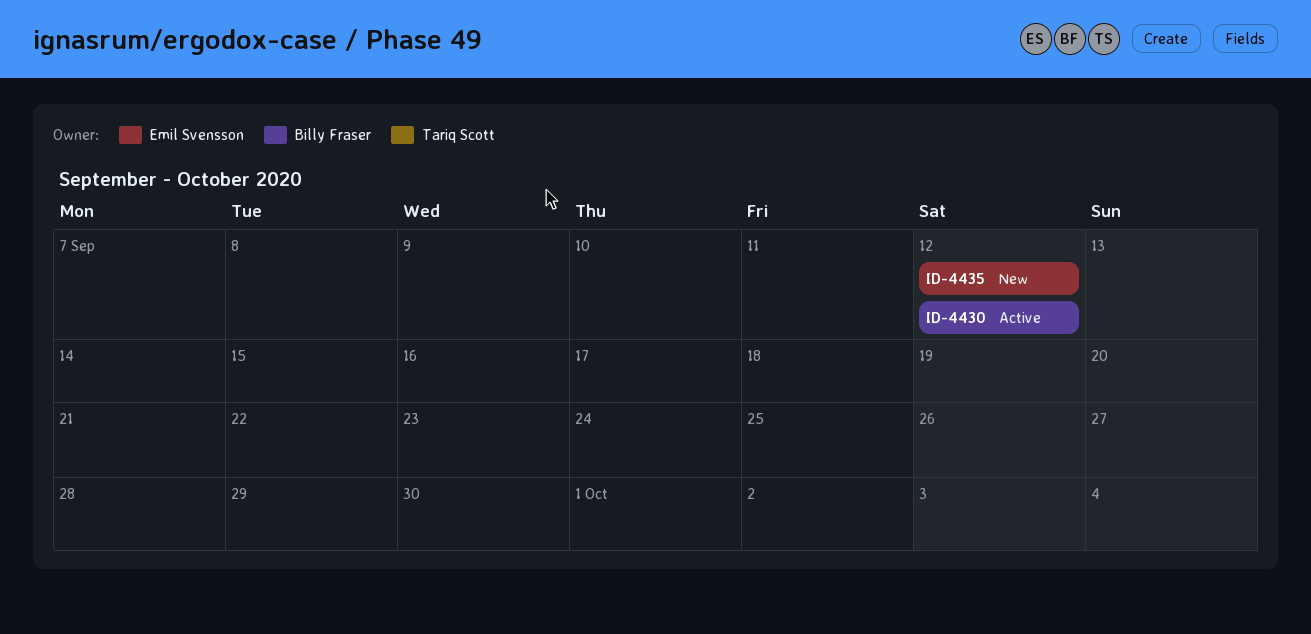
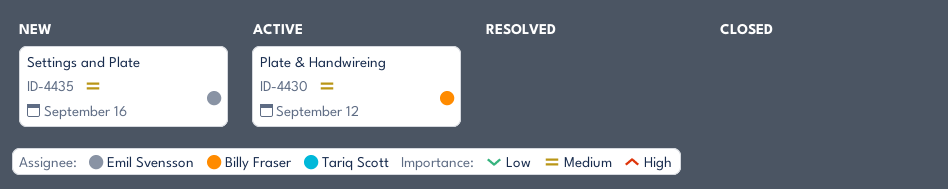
ID-4435, due: Sep 12 -> Sep 16

